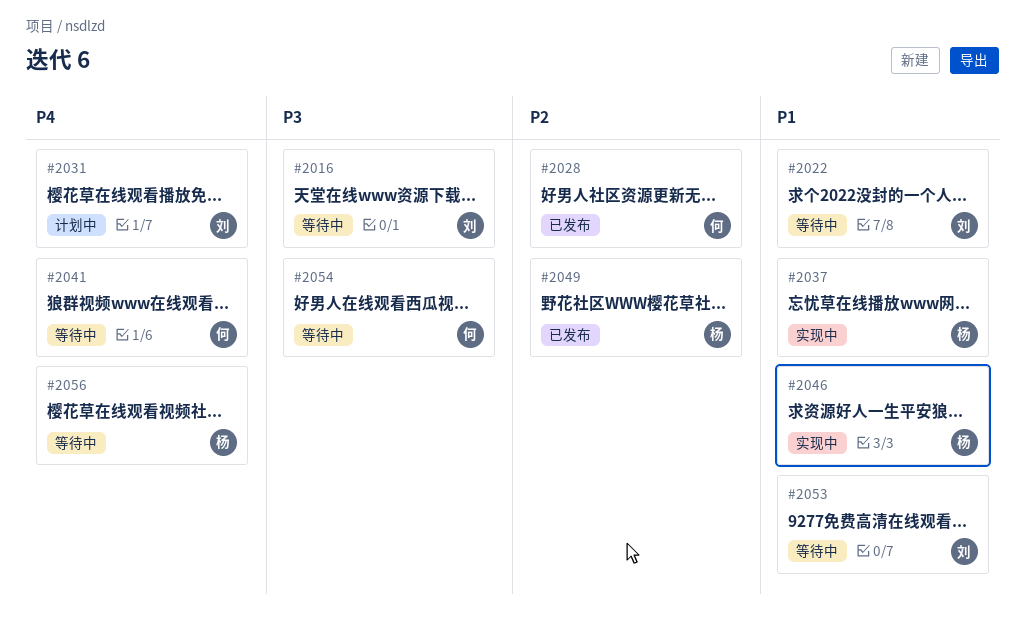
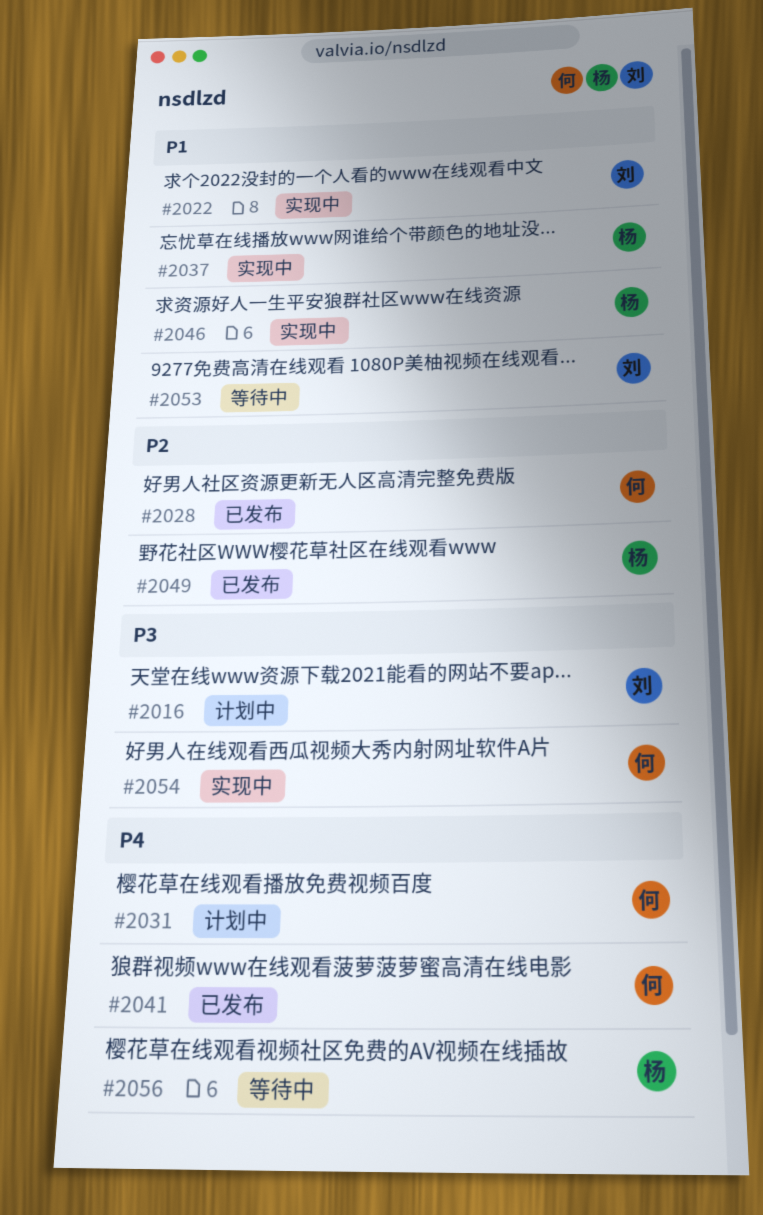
#2016, status: 等待中 -> 计划中
#2022, status: 等待中 -> 实现中
#2031, owner: 刘 -> 何
#2041, status: 等待中 -> 已发布
#2054, status: 等待中 -> 实现中

